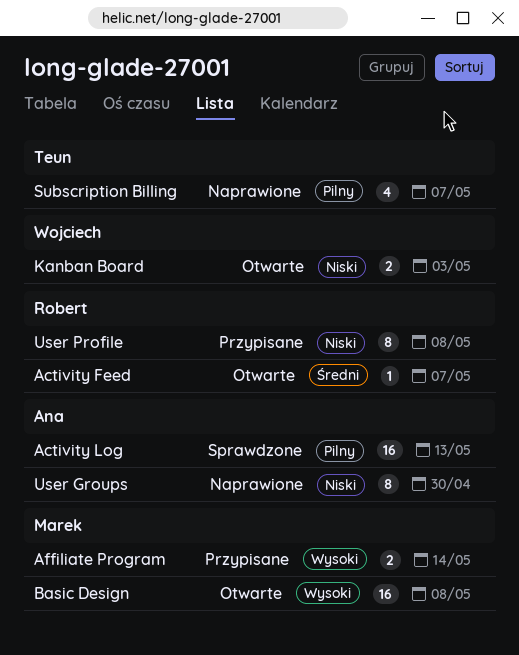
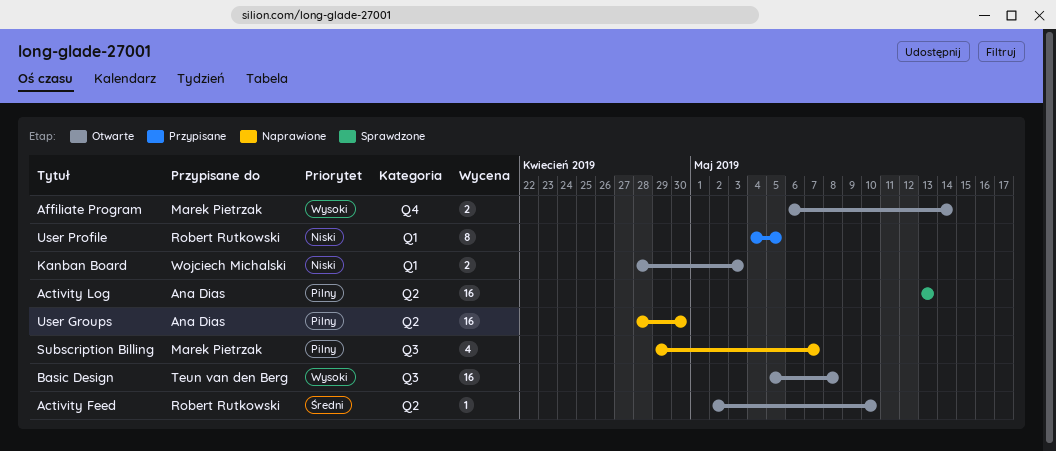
Activity Feed, due: May 7 -> May 10
Affiliate Program, status: Przypisane -> Otwarte
Basic Design, owner: Marek Pietrzak -> Teun van den Berg
Subscription Billing, owner: Teun van den Berg -> Marek Pietrzak
User Groups, priority: Niski -> Pilny
User Groups, estimate: 8 -> 16
User Profile, due: May 8 -> May 5

